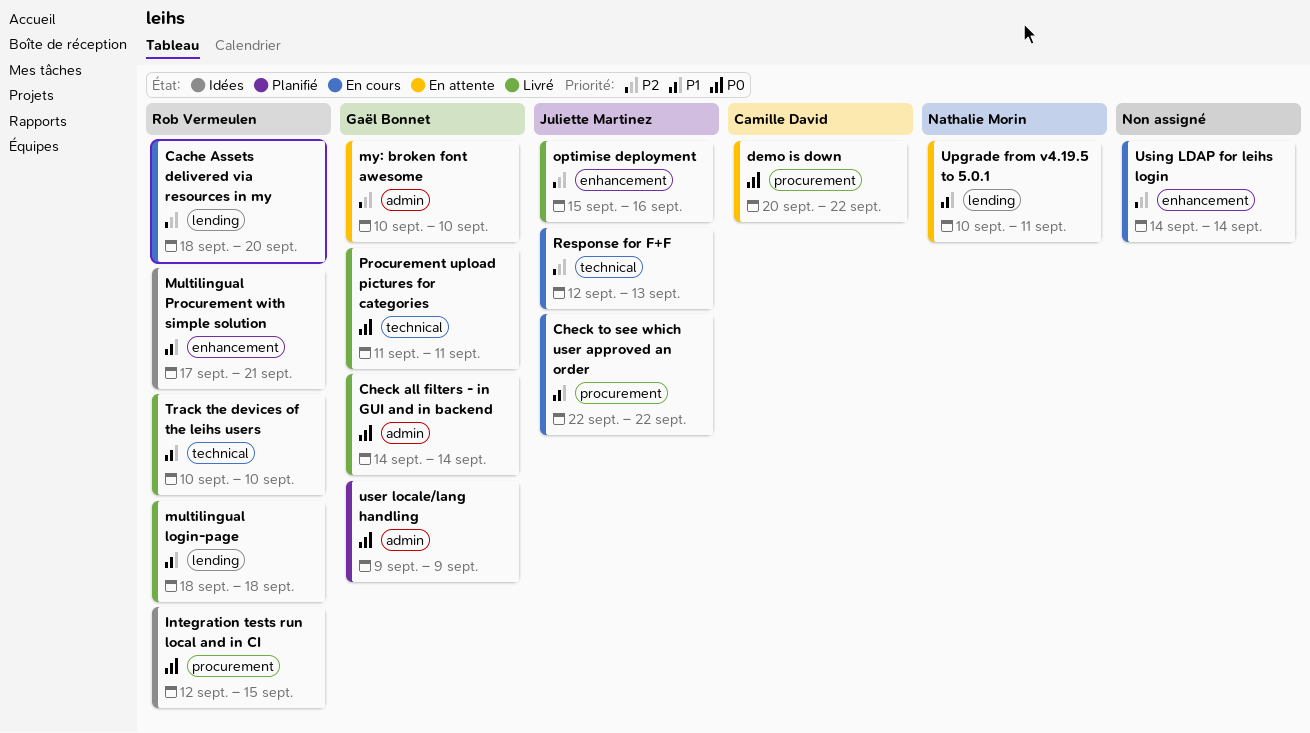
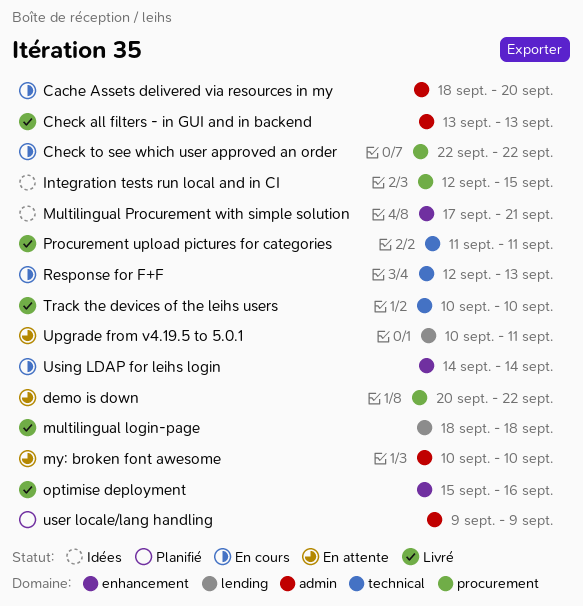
Cache Assets delivered via resources in my, label: lending -> admin
Check all filters - in GUI and in backend, start: Sep 14 -> Sep 13
Check all filters - in GUI and in backend, due: Sep 14 -> Sep 13

